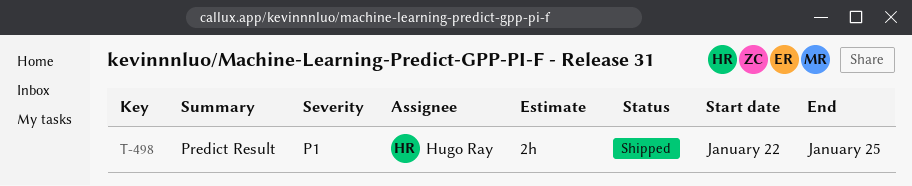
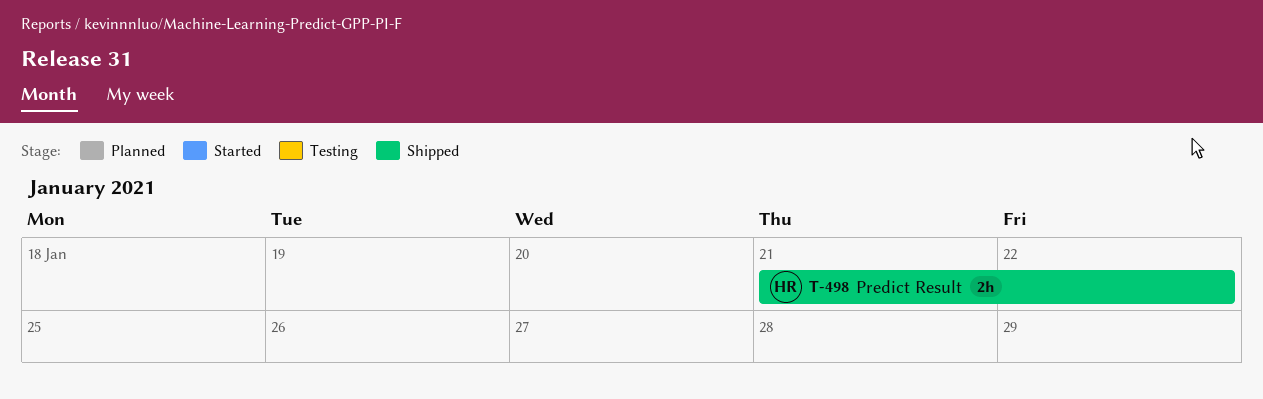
T-498, start: Jan 22 -> Jan 21
T-498, due: Jan 25 -> Jan 22

